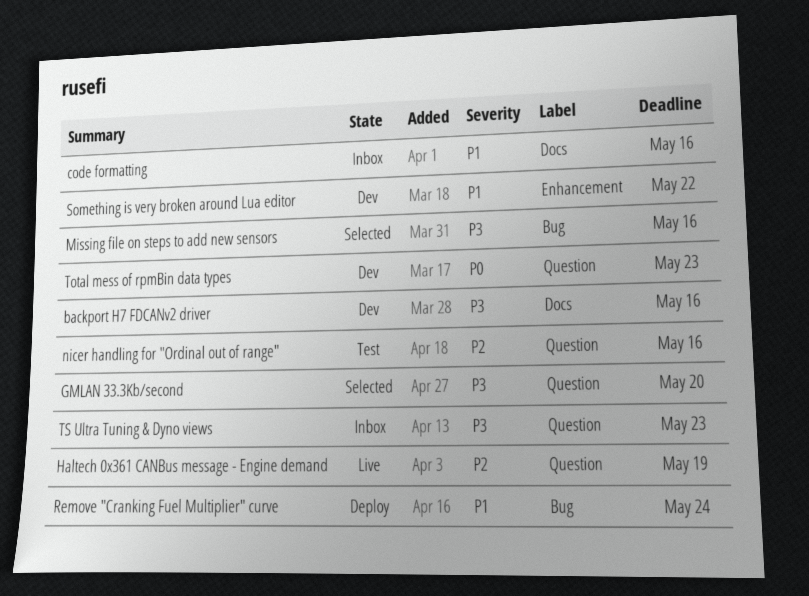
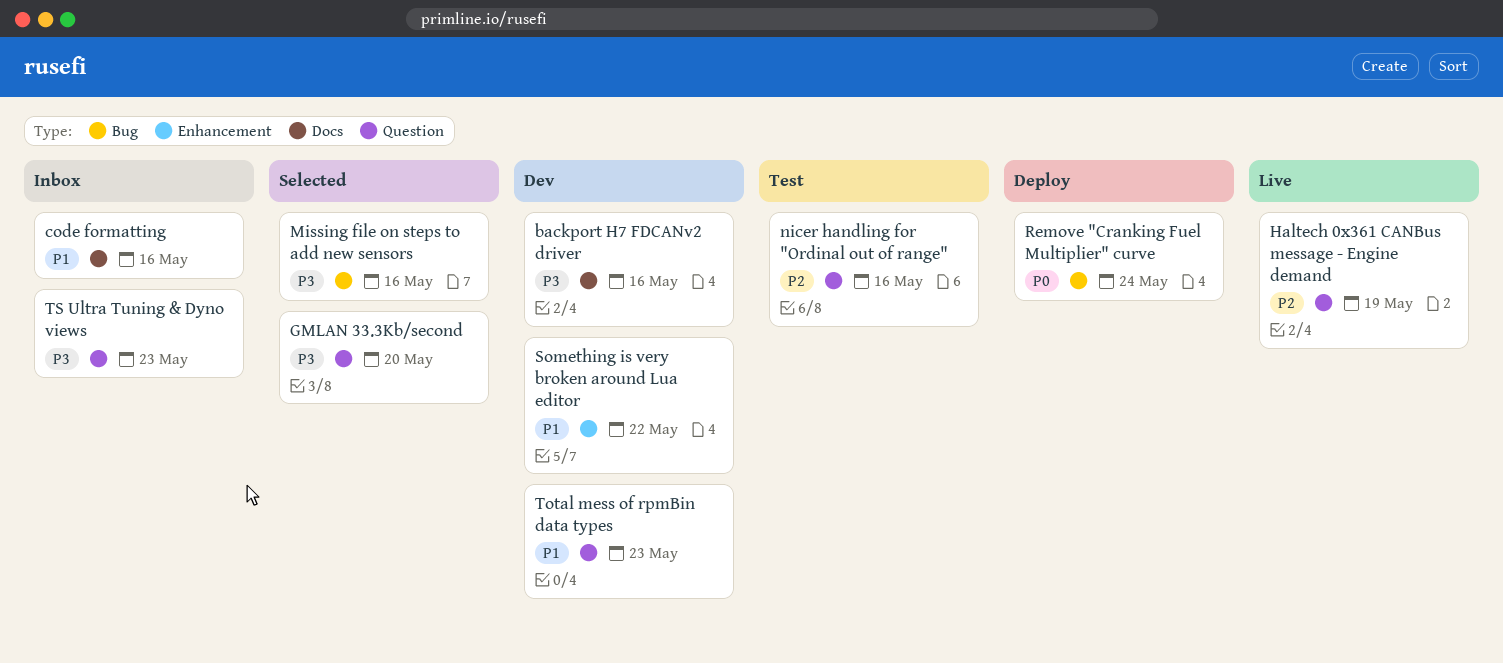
Remove "Cranking Fuel Multiplier" curve, priority: P1 -> P0
Total mess of rpmBin data types, priority: P0 -> P1

